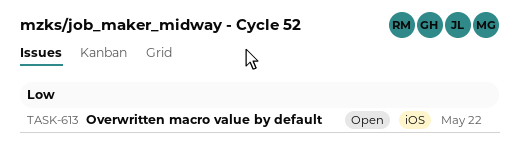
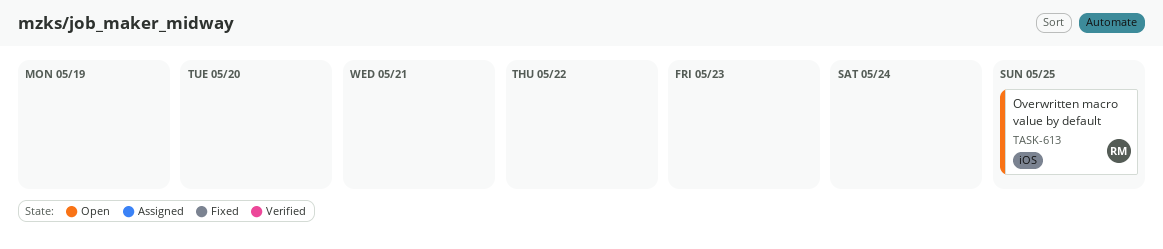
TASK-613, due: May 22 -> May 25

